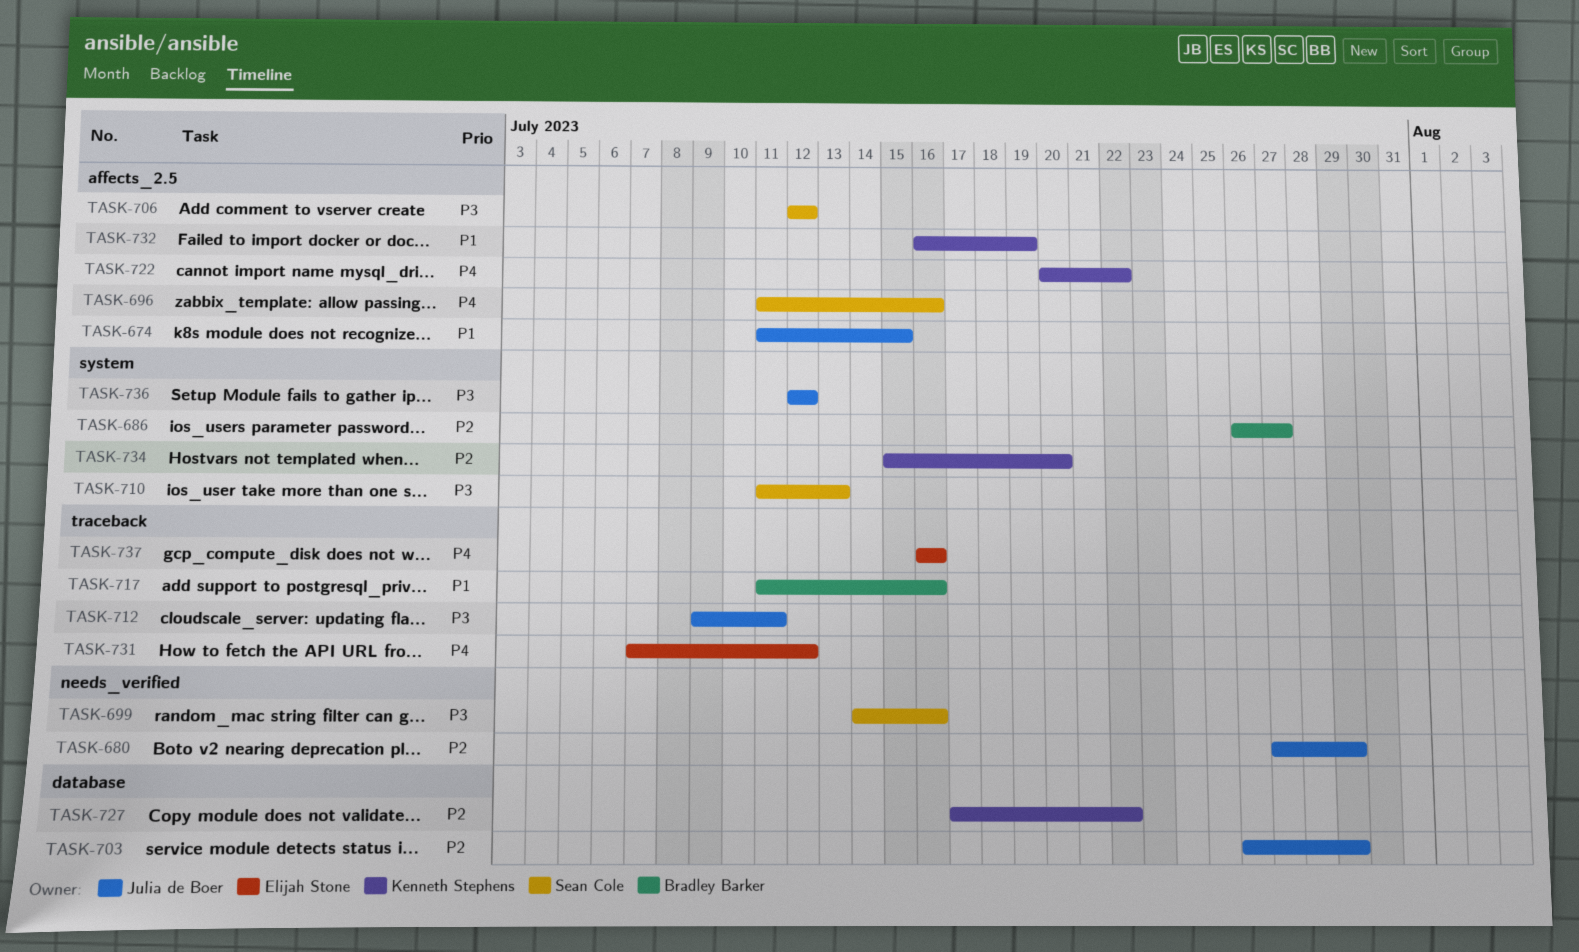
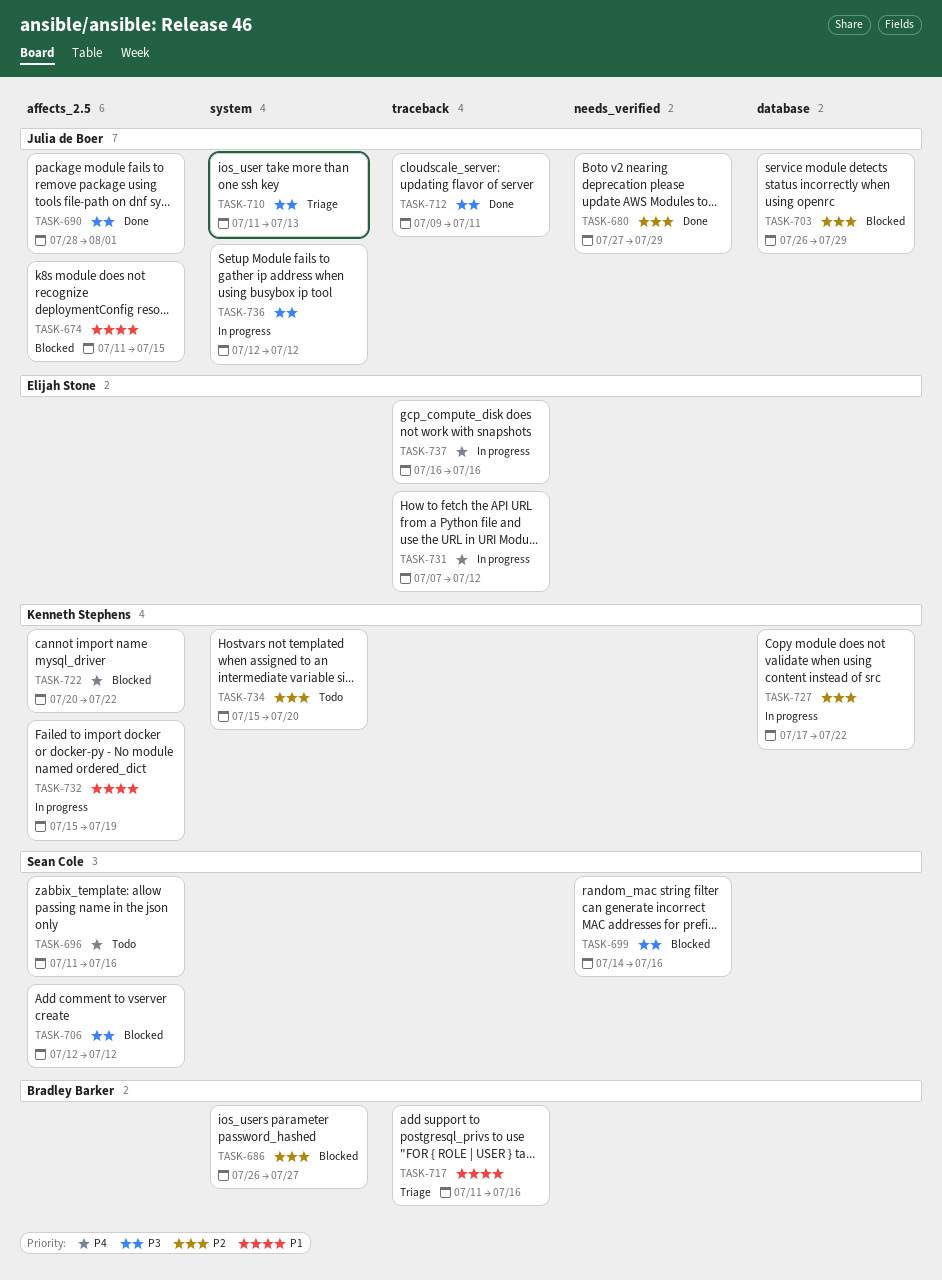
TASK-690: none -> present
TASK-710, owner: Sean Cole -> Julia de Boer
TASK-732, start: Jul 16 -> Jul 15

